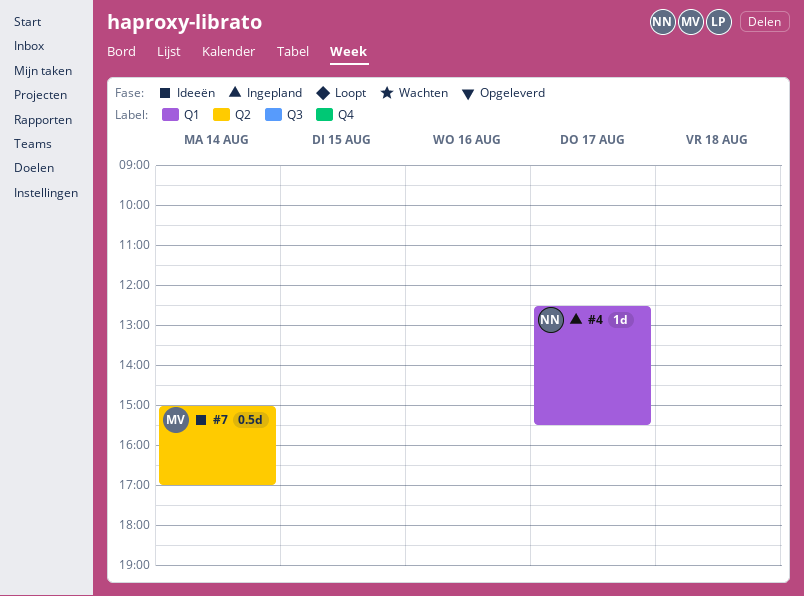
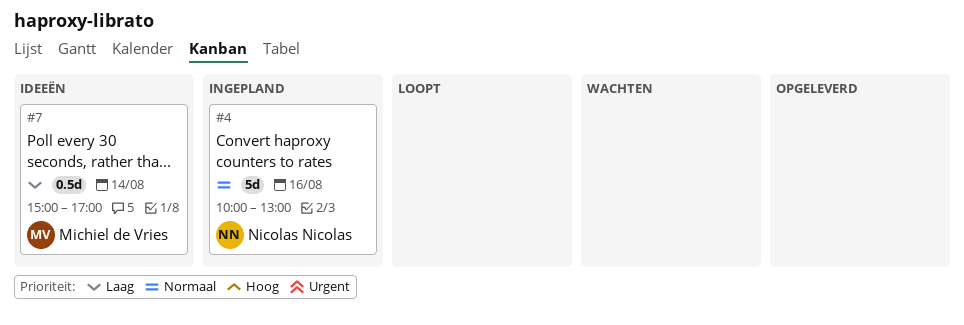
#4, estimate: 1d -> 5d
#4, day: Aug 17 -> Aug 16
#4, begins: 12:30 -> 10:00
#4, ends: 15:30 -> 13:00

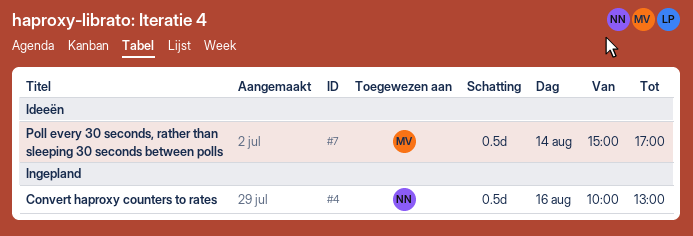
#4, estimate: 5d -> 0.5d

